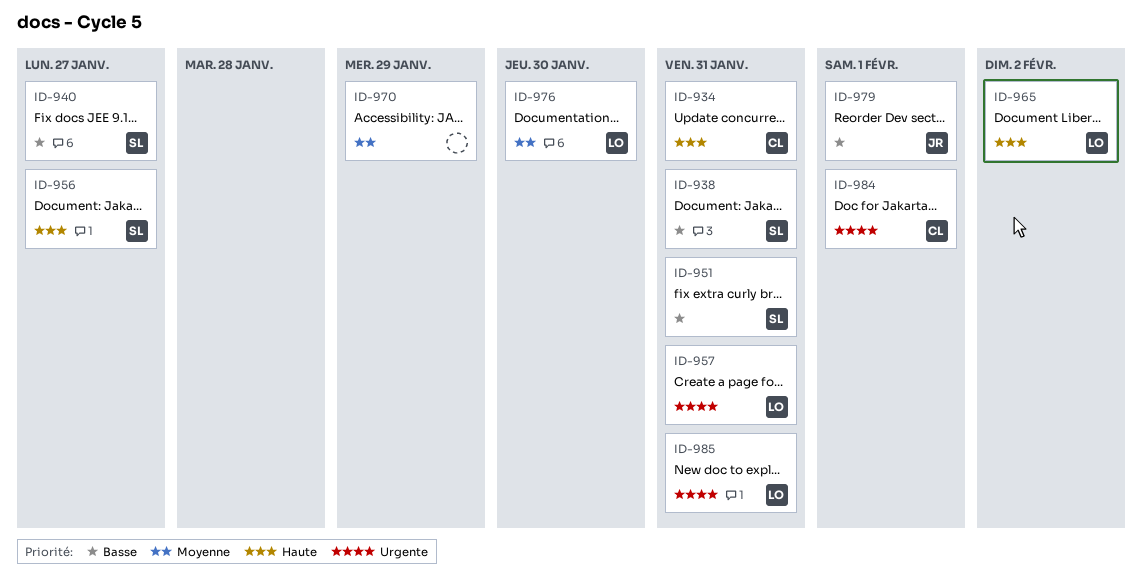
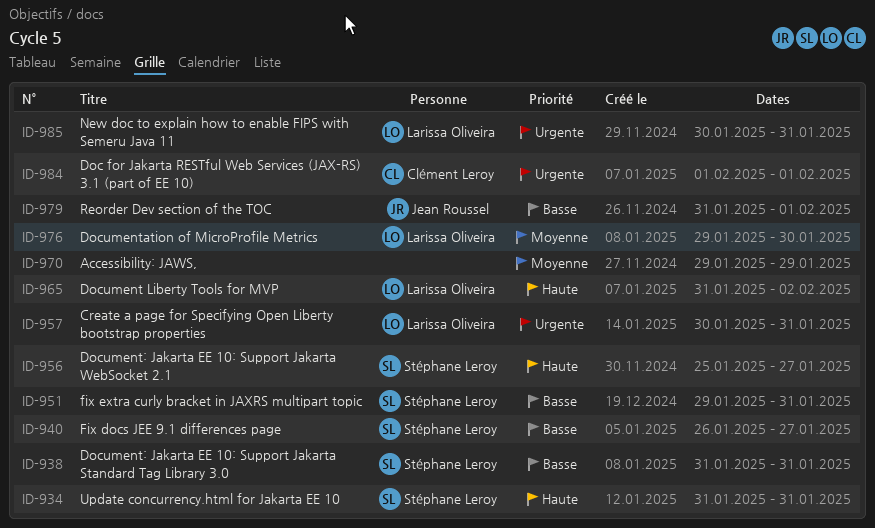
ID-934, owner: Clément Leroy -> Stéphane Leroy

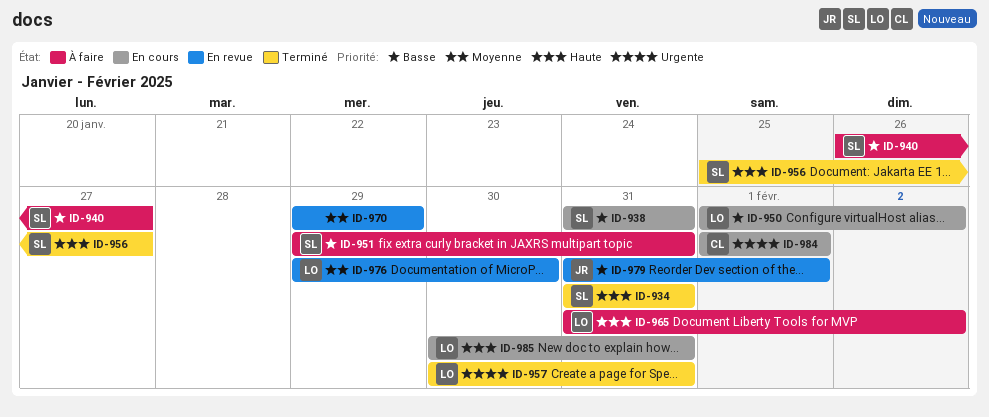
ID-950: none -> present
ID-985, priority: Urgente -> Haute

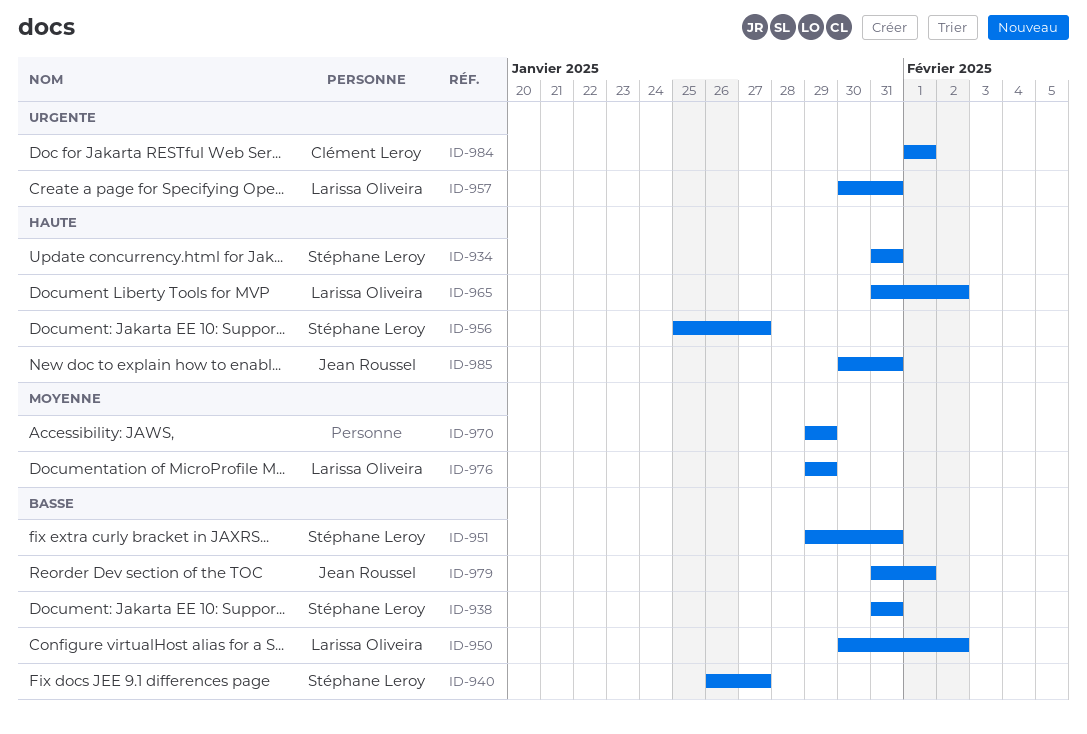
ID-950, start: Feb 1 -> Jan 30
ID-976, due: Jan 30 -> Jan 29
ID-985, owner: Larissa Oliveira -> Jean Roussel

